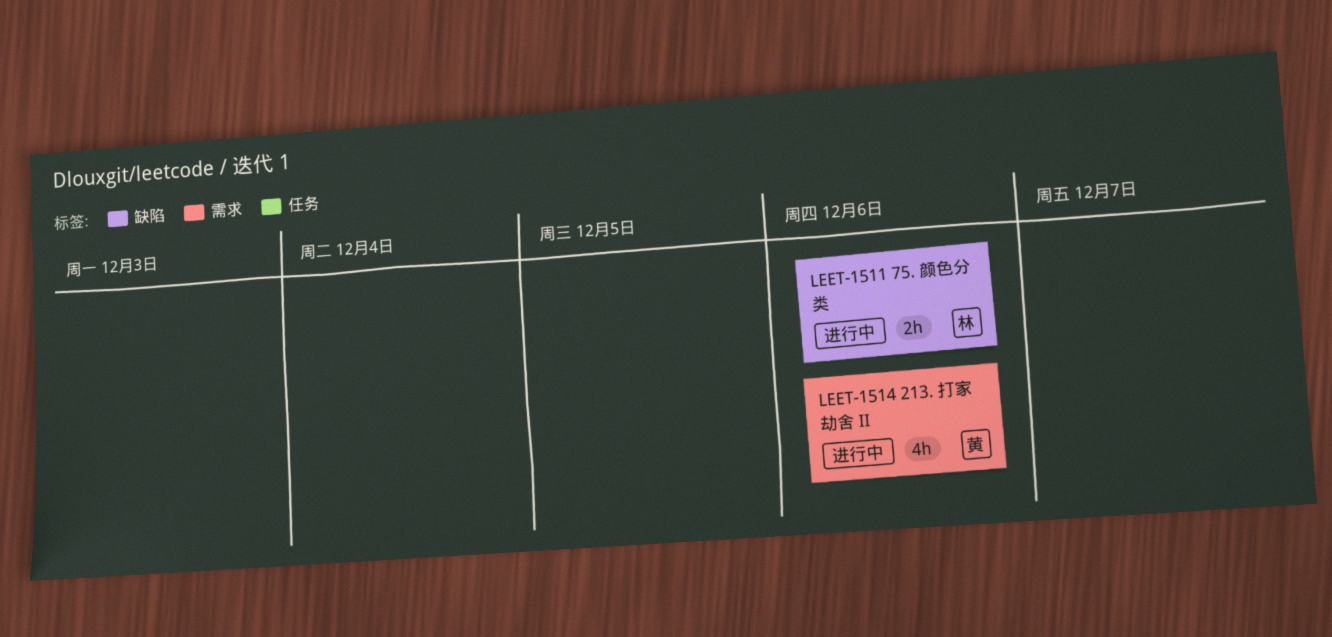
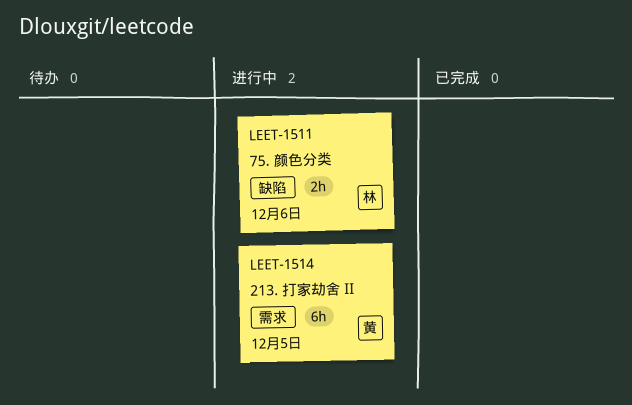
LEET-1514, estimate: 4h -> 6h
LEET-1514, due: Dec 6 -> Dec 5

